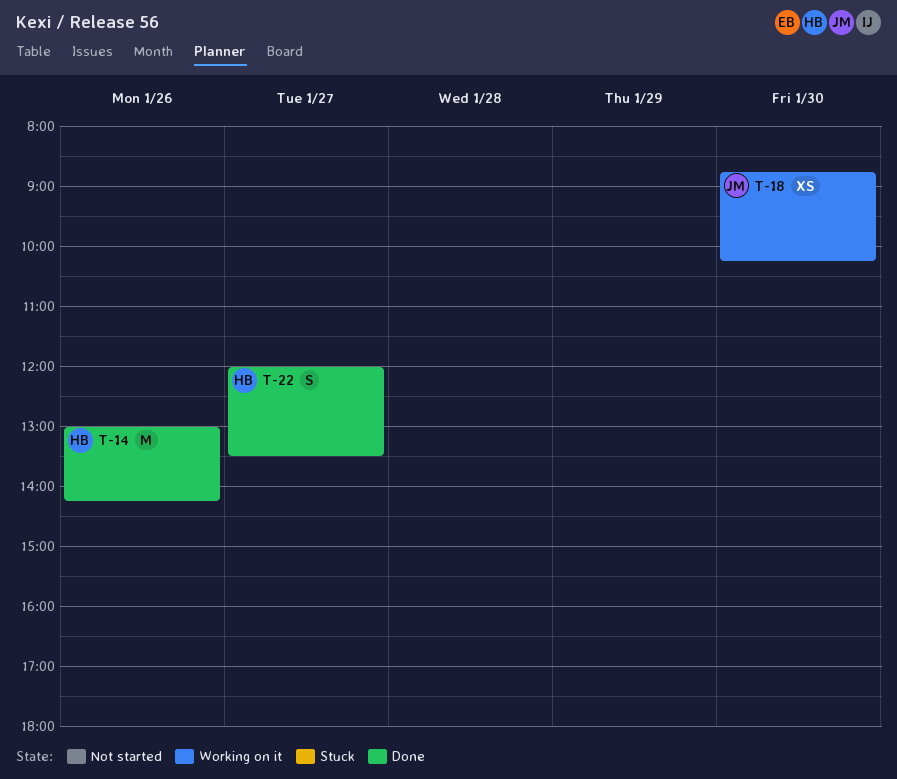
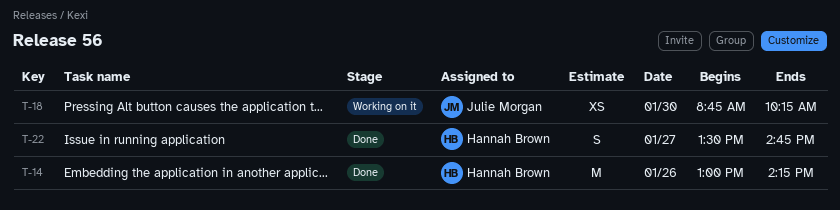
T-22, begins: 12:00 -> 13:30
T-22, ends: 13:30 -> 14:45

